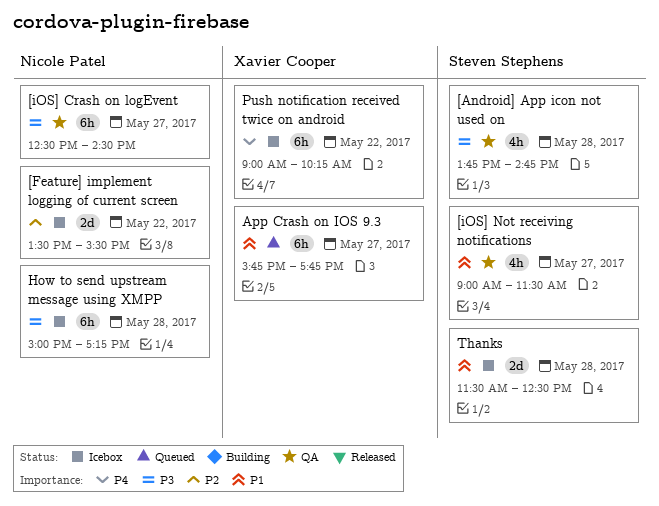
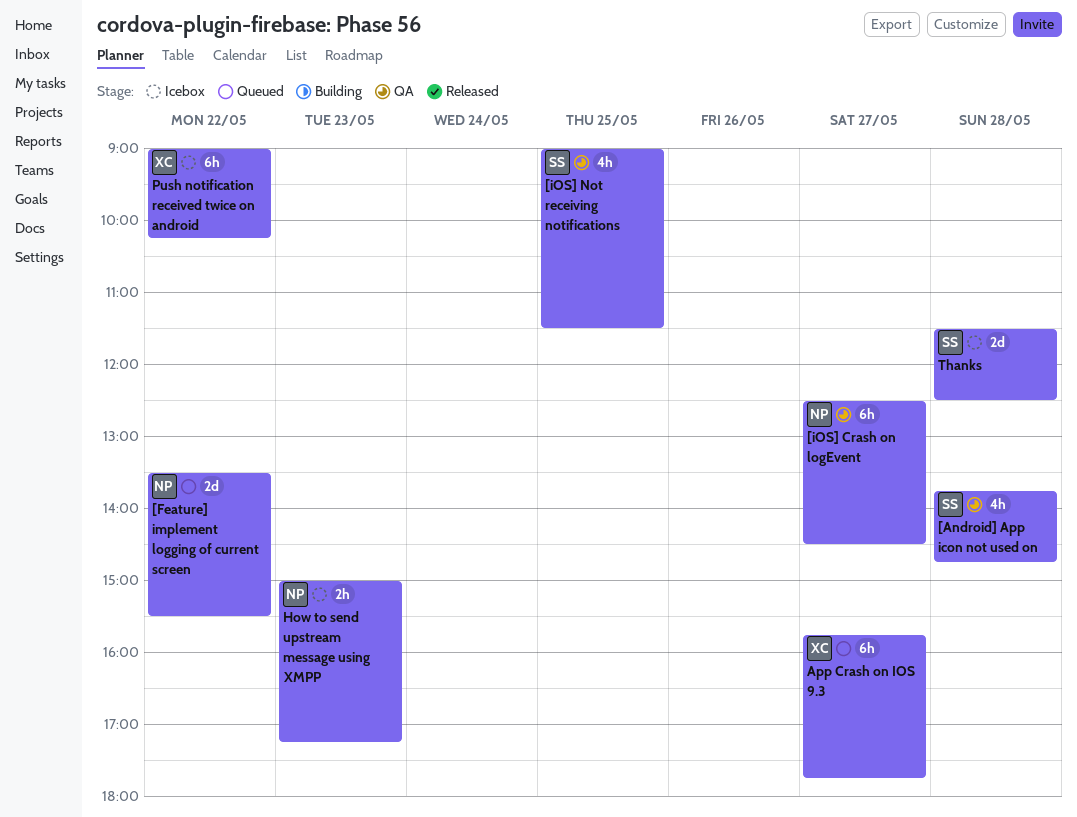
[Feature] implement logging of current screen, status: Icebox -> Queued
[iOS] Not receiving notifications, day: May 27 -> May 25
How to send upstream message using XMPP, estimate: 6h -> 2h
How to send upstream message using XMPP, day: May 28 -> May 23

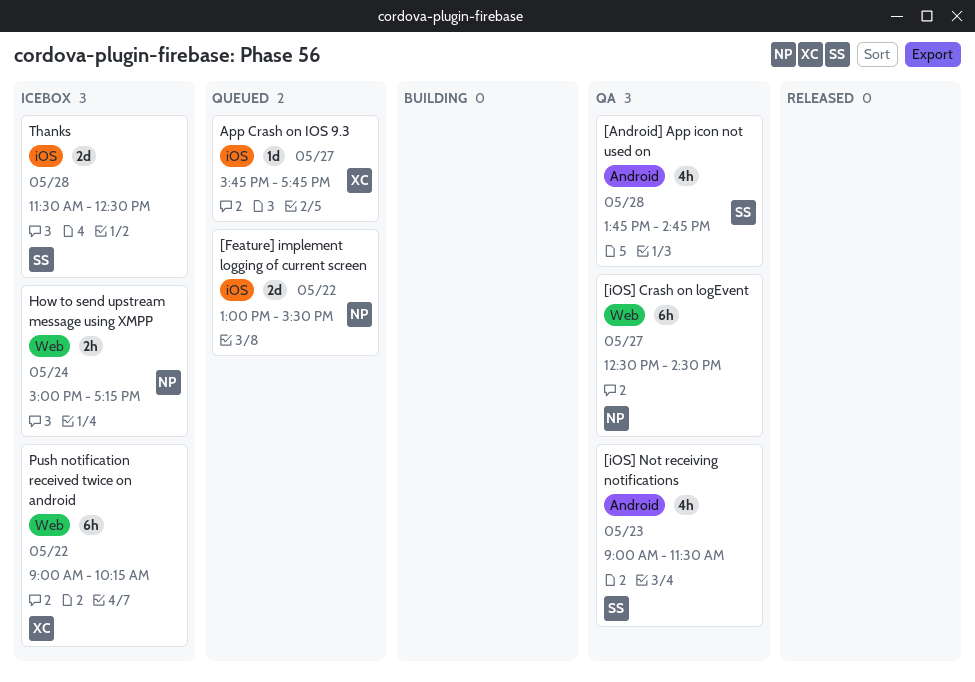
[Feature] implement logging of current screen, begins: 13:30 -> 13:00
[iOS] Not receiving notifications, day: May 25 -> May 23
App Crash on IOS 9.3, estimate: 6h -> 1d
How to send upstream message using XMPP, day: May 23 -> May 24

